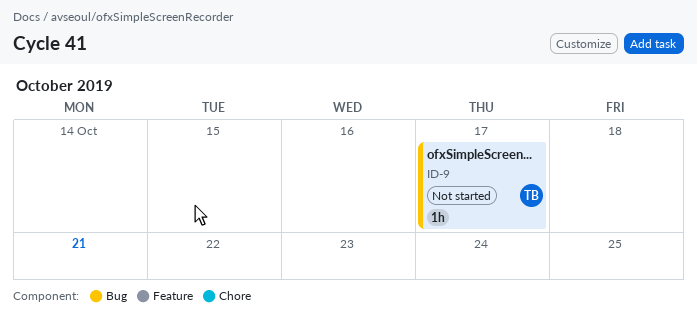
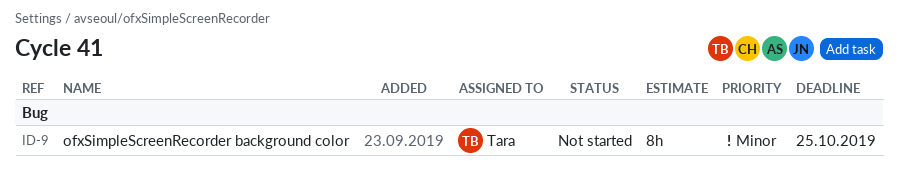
ID-9, estimate: 1h -> 8h
ID-9, due: Oct 17 -> Oct 25

